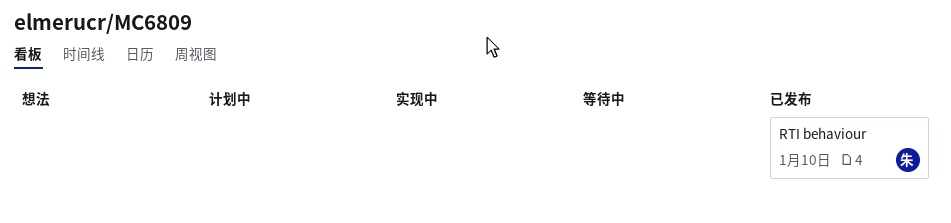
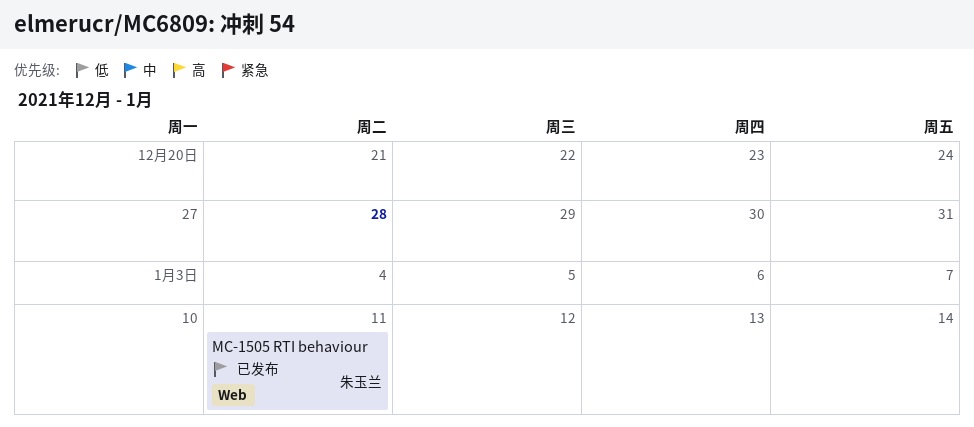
RTI behaviour, due: Jan 10 -> Jan 11

